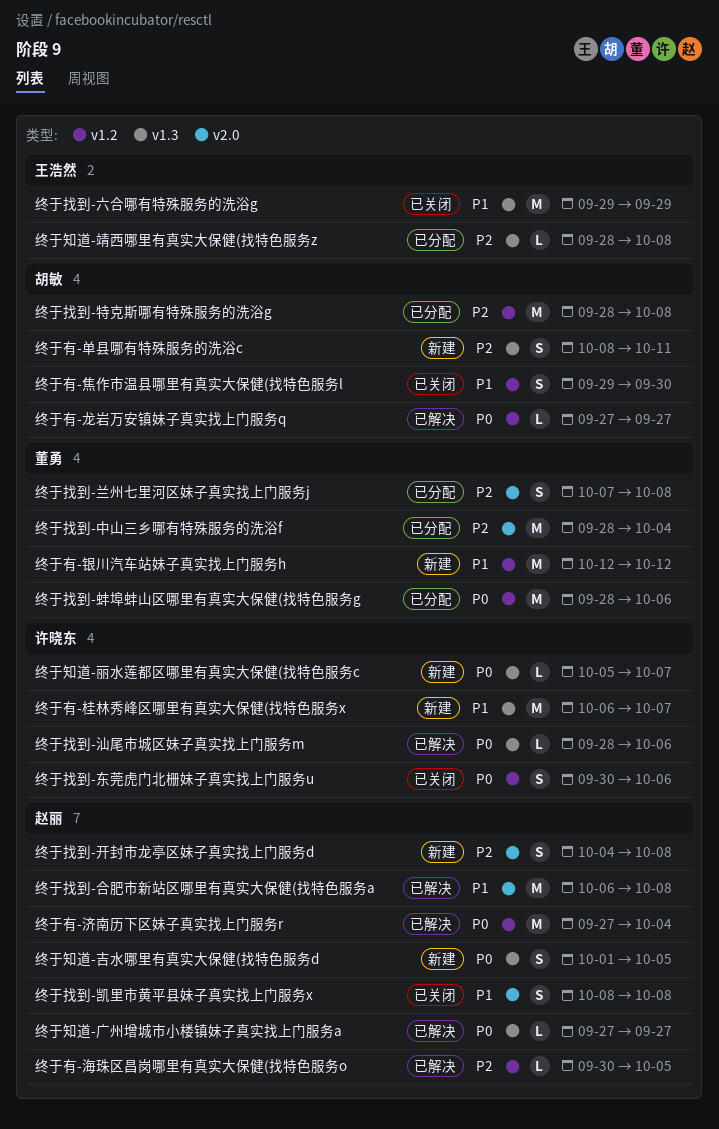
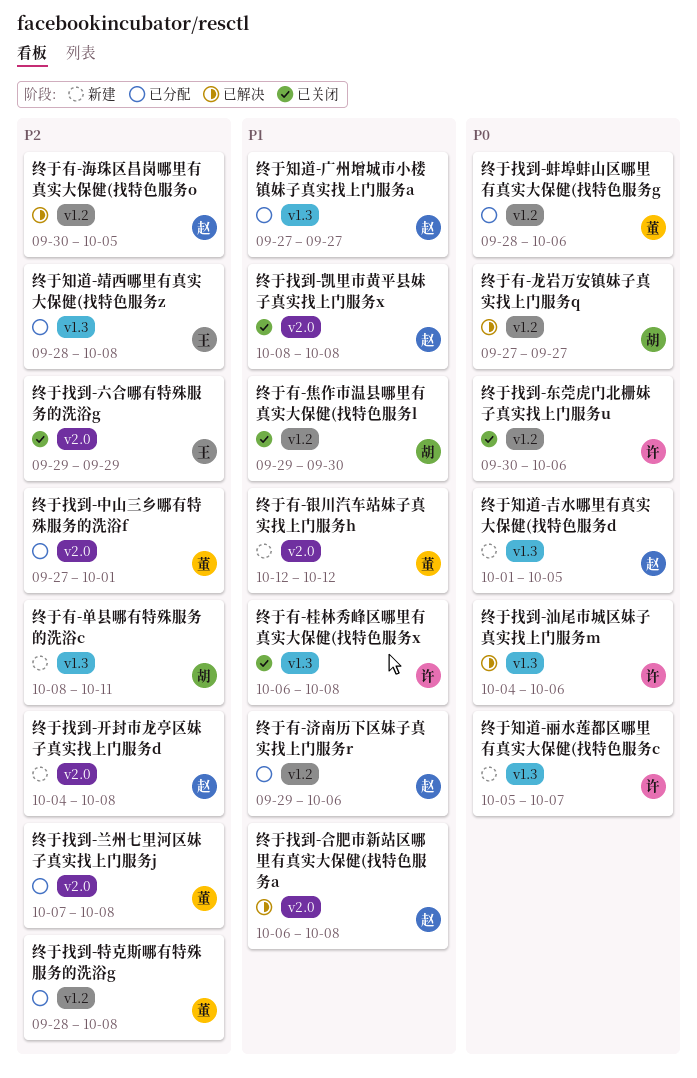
终于找到-中山三乡哪有特殊服务的洗浴f, start: Sep 28 -> Sep 27
终于找到-中山三乡哪有特殊服务的洗浴f, due: Oct 4 -> Oct 1
终于找到-六合哪有特殊服务的洗浴g, priority: P1 -> P2
终于找到-六合哪有特殊服务的洗浴g, label: v1.3 -> v2.0
终于找到-汕尾市城区妹子真实找上门服务m, start: Sep 28 -> Oct 4
终于找到-特克斯哪有特殊服务的洗浴g, owner: 胡敏 -> 董勇
终于有-桂林秀峰区哪里有真实大保健(找特色服务x, status: 新建 -> 已关闭
终于有-桂林秀峰区哪里有真实大保健(找特色服务x, due: Oct 7 -> Oct 8
终于有-济南历下区妹子真实找上门服务r, status: 已解决 -> 已分配
终于有-济南历下区妹子真实找上门服务r, priority: P0 -> P1
终于有-济南历下区妹子真实找上门服务r, start: Sep 27 -> Sep 29
终于有-济南历下区妹子真实找上门服务r, due: Oct 4 -> Oct 6
终于有-银川汽车站妹子真实找上门服务h, label: v1.2 -> v2.0
终于知道-广州增城市小楼镇妹子真实找上门服务a, status: 已解决 -> 已分配
终于知道-广州增城市小楼镇妹子真实找上门服务a, priority: P0 -> P1

